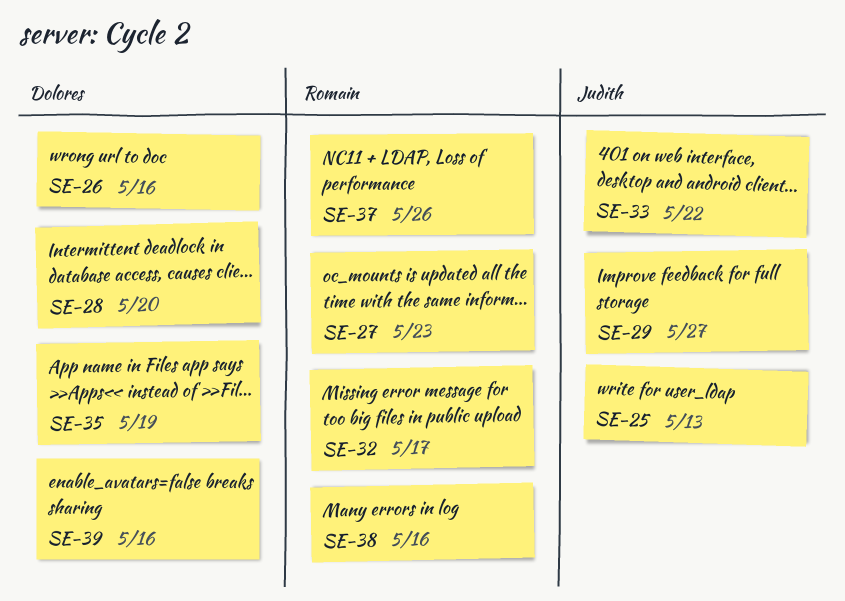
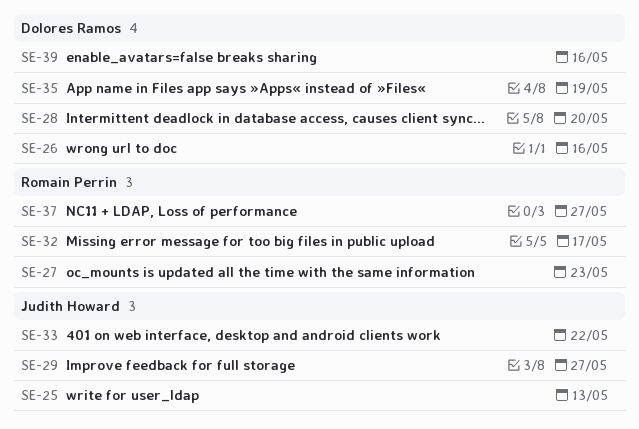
SE-37, due: May 26 -> May 27
SE-38: present -> none

